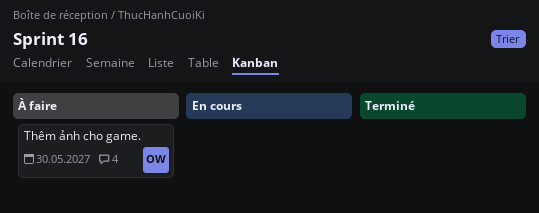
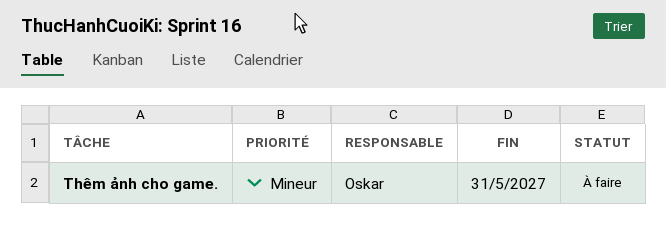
Thêm ảnh cho game., due: May 30 -> May 31

